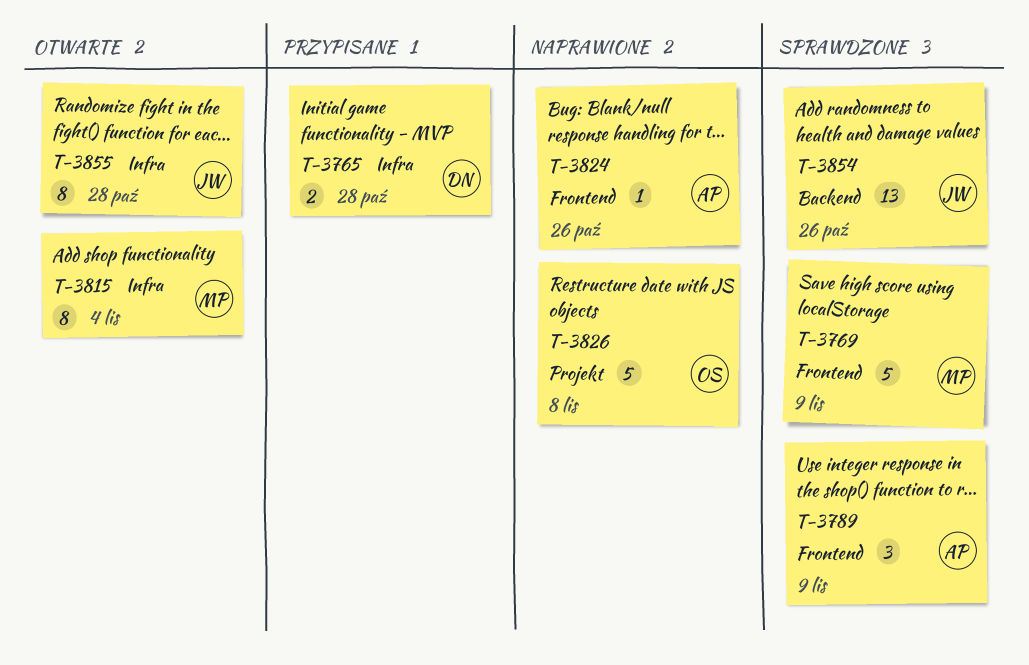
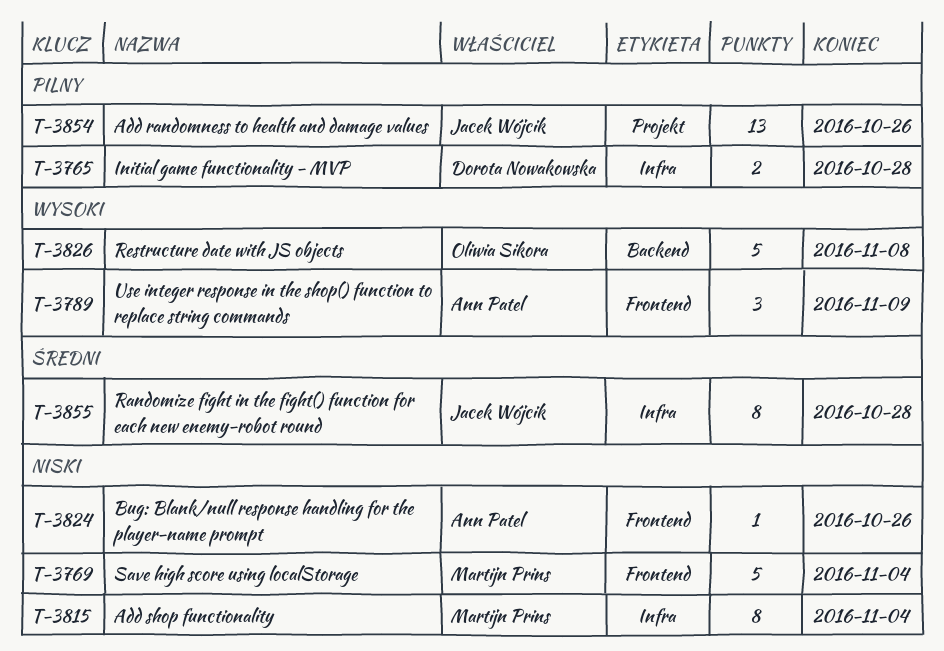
T-3769, due: Nov 9 -> Nov 4
T-3826, label: Projekt -> Backend
T-3854, label: Backend -> Projekt

